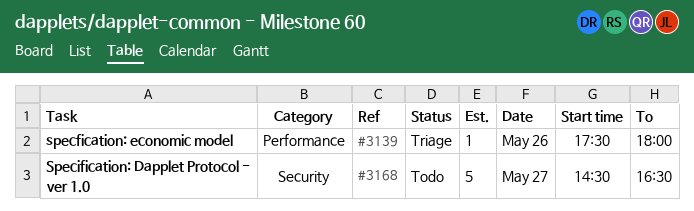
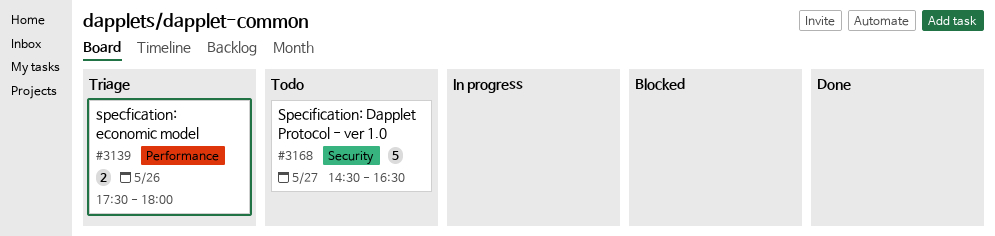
#3139, estimate: 1 -> 2

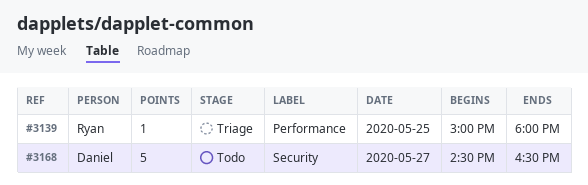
#3139, estimate: 2 -> 1
#3139, day: May 26 -> May 25
#3139, begins: 17:30 -> 15:00

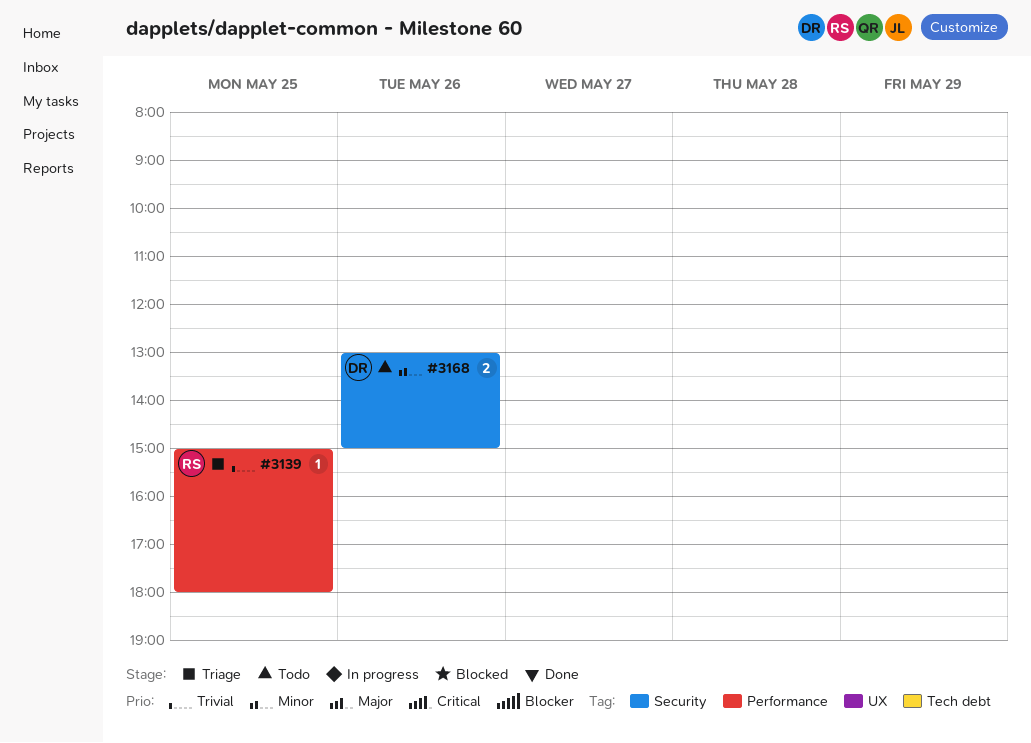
#3168, estimate: 5 -> 2
#3168, day: May 27 -> May 26
#3168, begins: 14:30 -> 13:00
#3168, ends: 16:30 -> 15:00

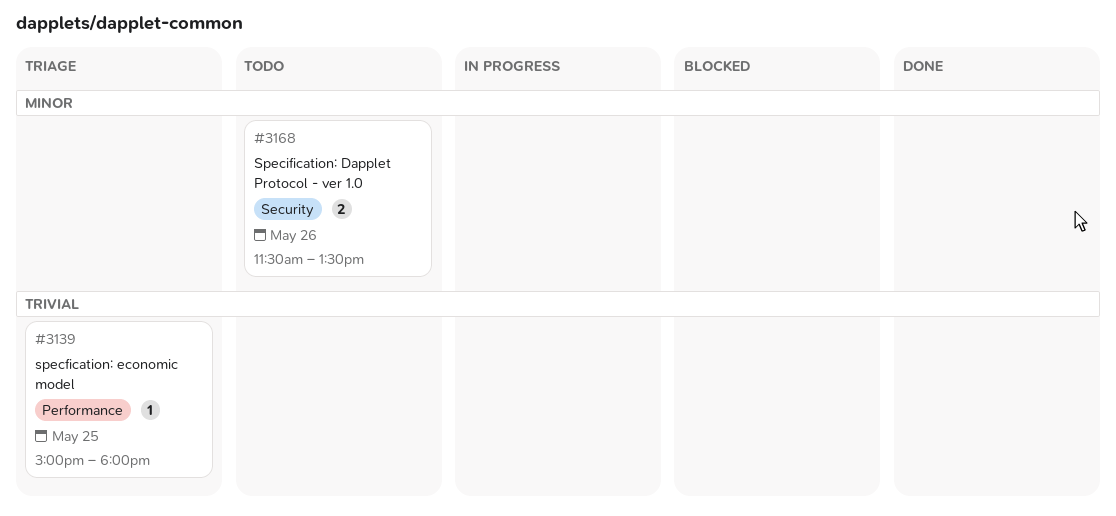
#3168, begins: 13:00 -> 11:30
#3168, ends: 15:00 -> 13:30

